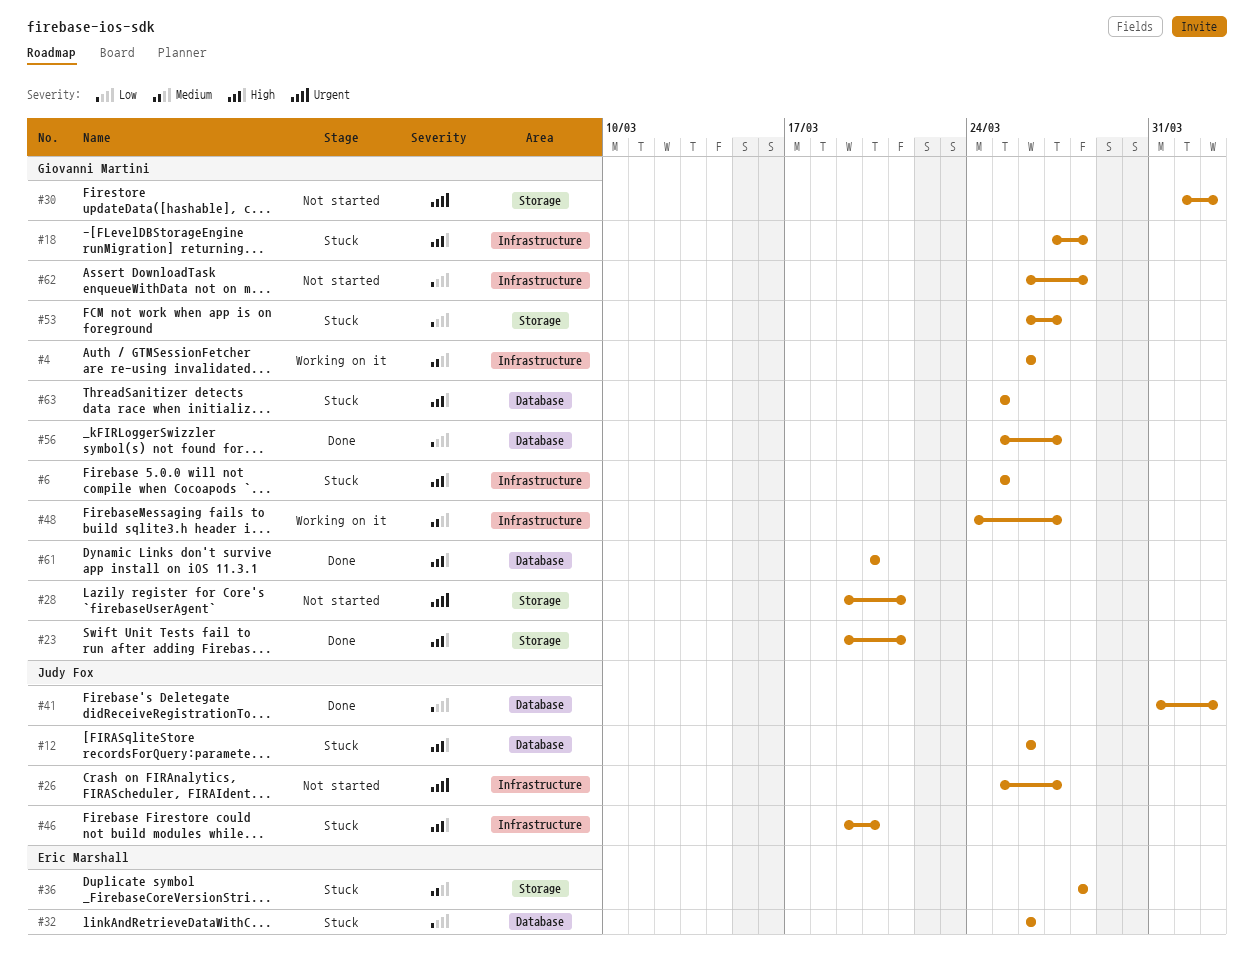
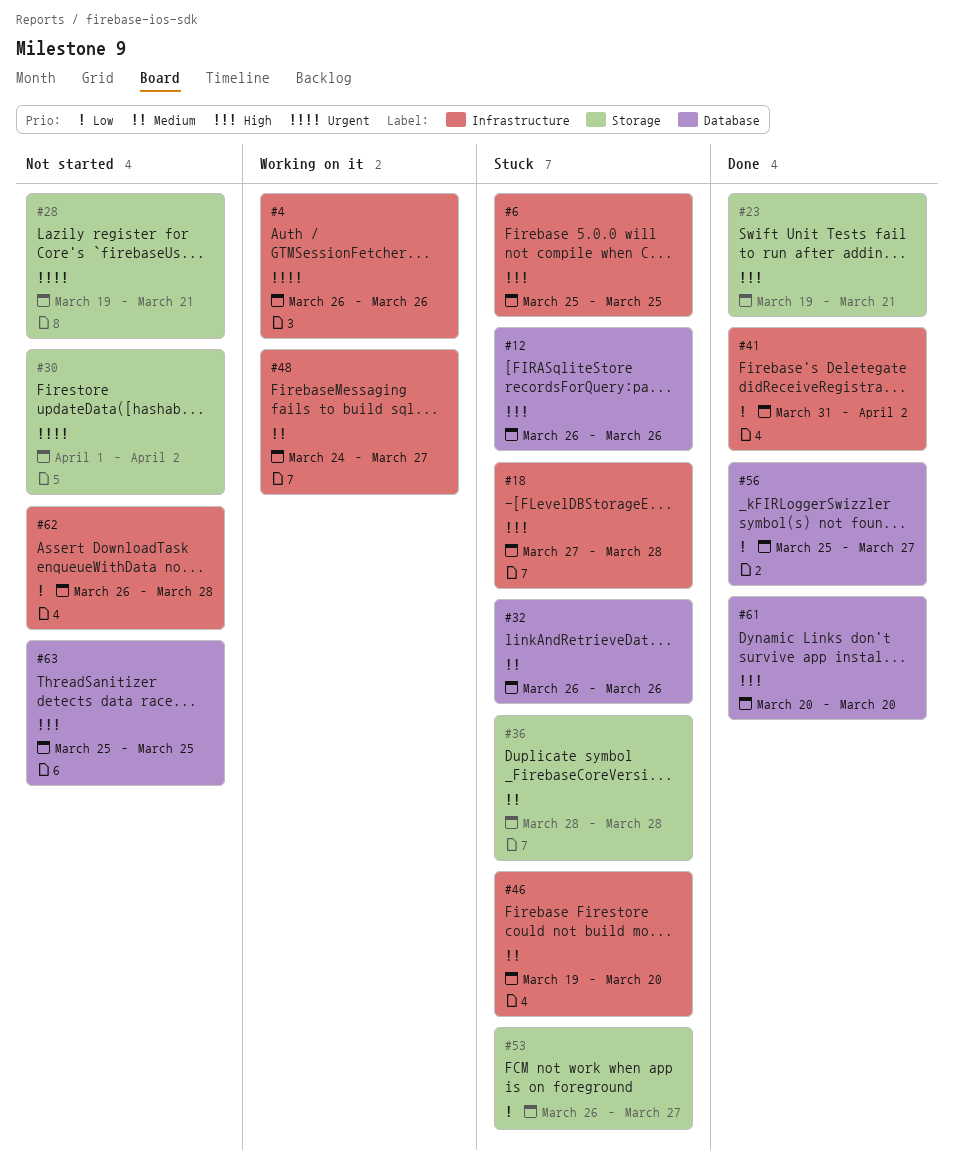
#4, priority: Medium -> Urgent
#26: present -> none
#32, priority: Low -> Medium
#41, label: Database -> Infrastructure
#46, priority: High -> Medium
#63, status: Stuck -> Not started

